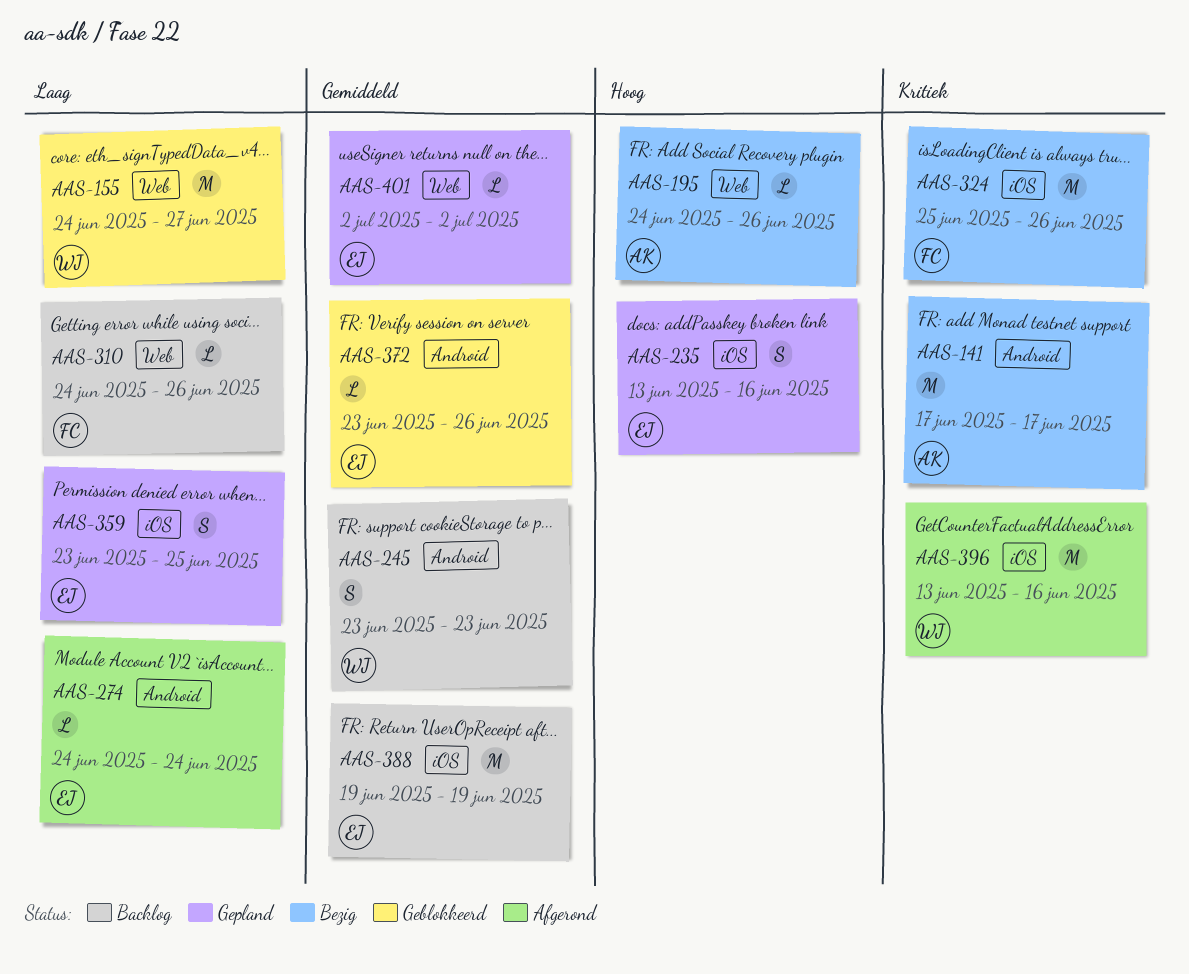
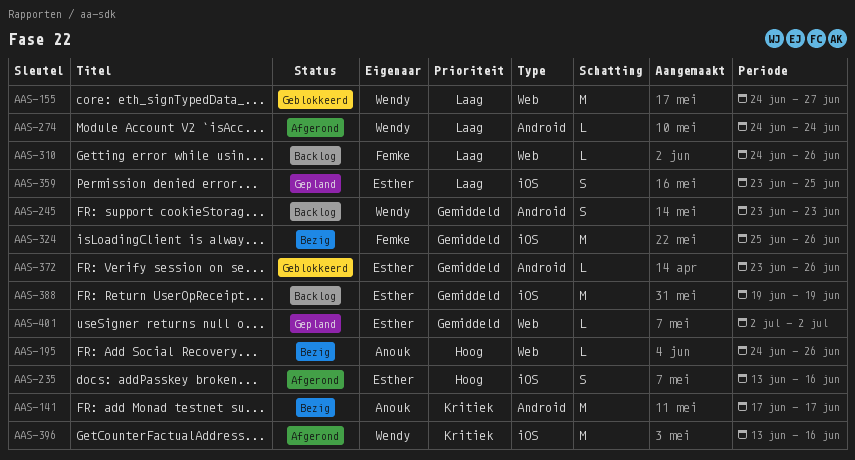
AAS-235, status: Gepland -> Afgerond
AAS-274, owner: Esther -> Wendy
AAS-324, priority: Kritiek -> Gemiddeld

